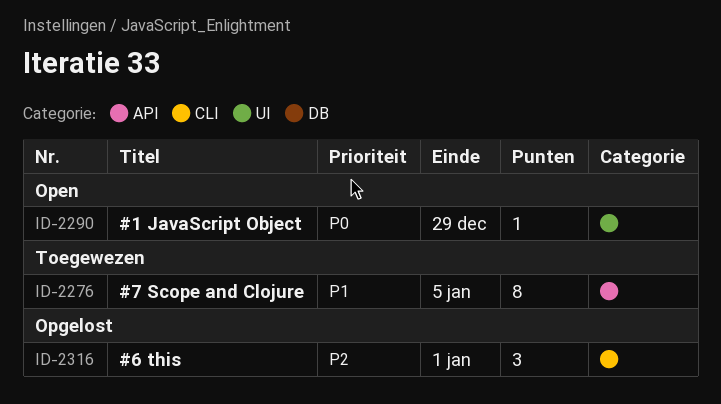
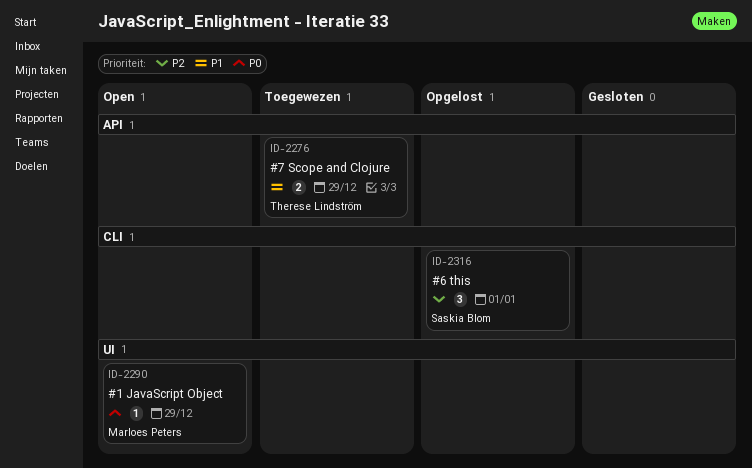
ID-2276, estimate: 8 -> 2
ID-2276, due: Jan 5 -> Dec 29

